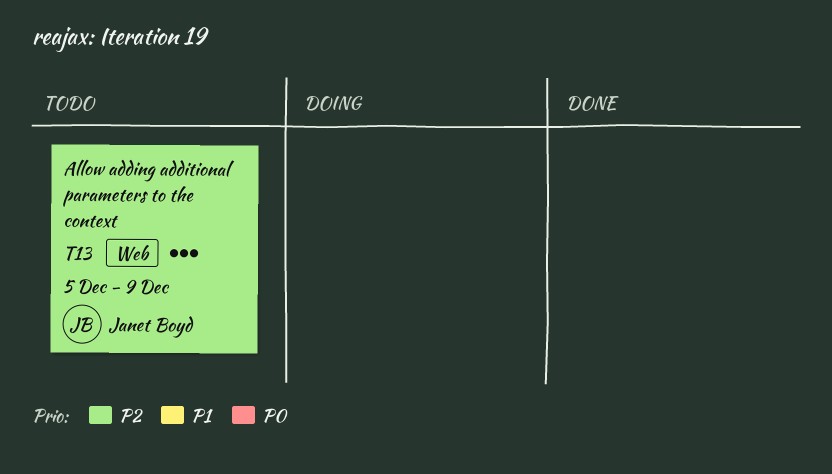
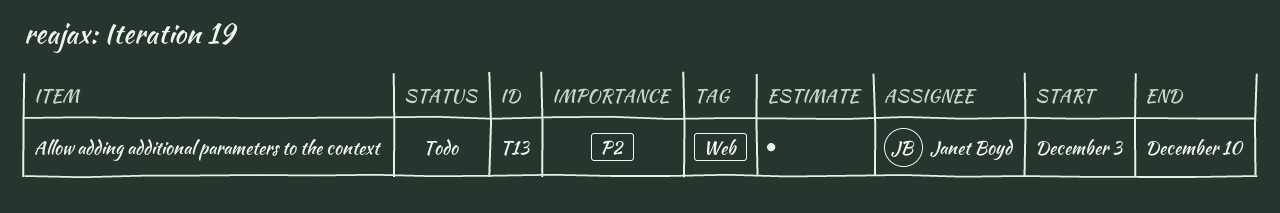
T13, estimate: 3 -> 1
T13, start: Dec 5 -> Dec 3
T13, due: Dec 9 -> Dec 10

